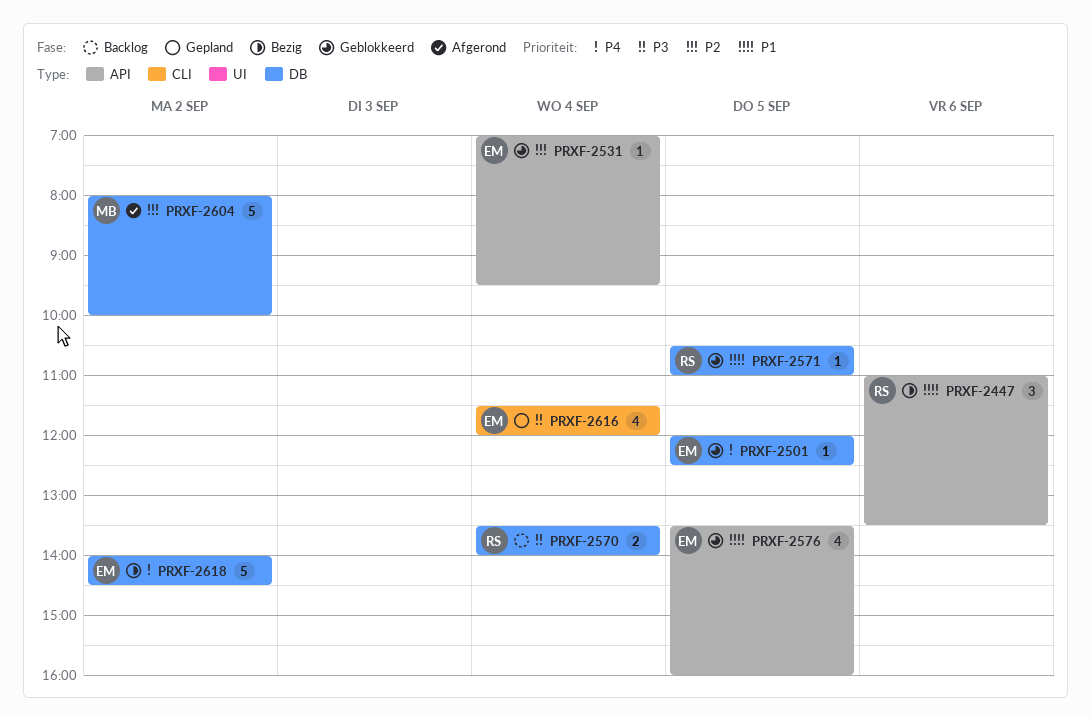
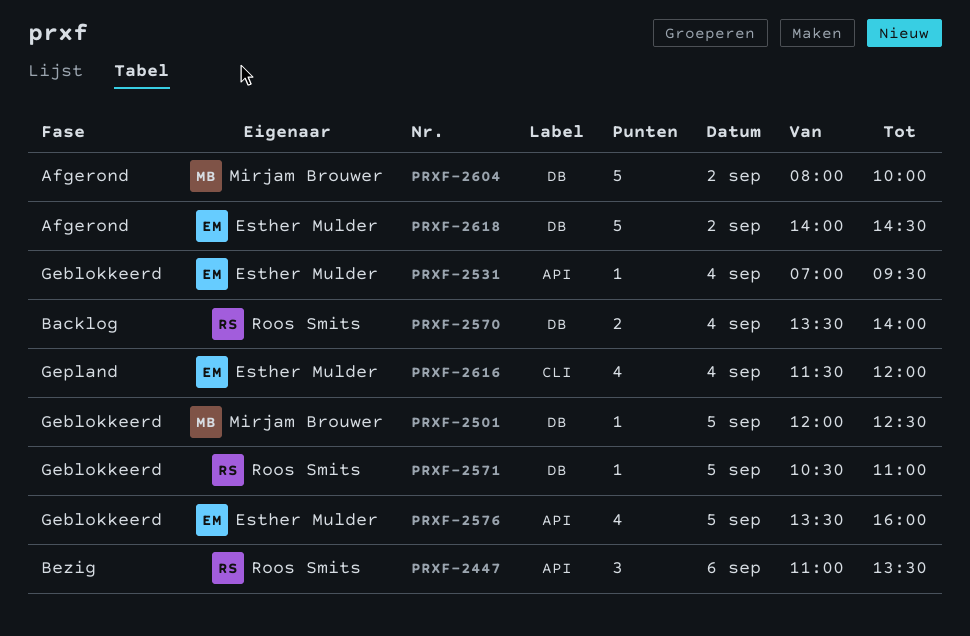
PRXF-2501, owner: Esther Mulder -> Mirjam Brouwer
PRXF-2618, status: Bezig -> Afgerond

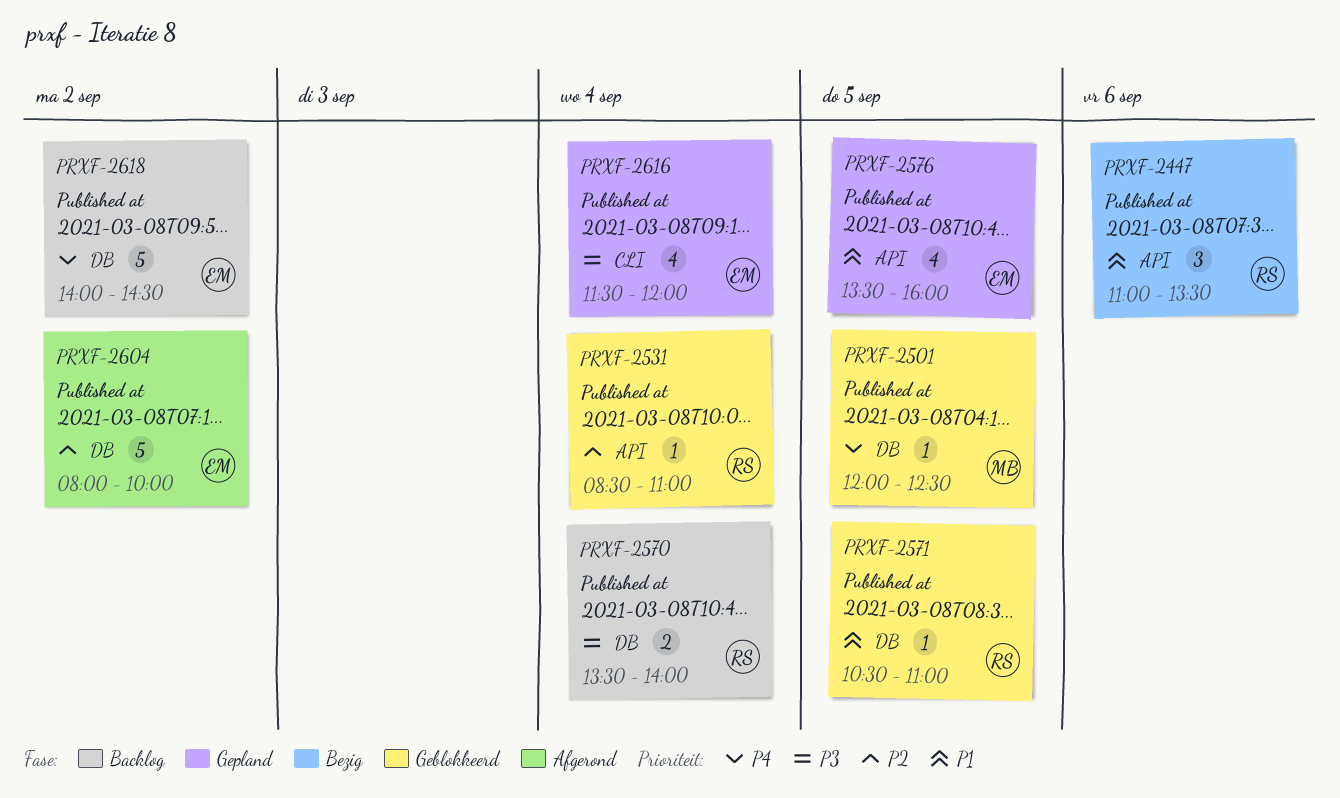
PRXF-2531, owner: Esther Mulder -> Roos Smits
PRXF-2531, begins: 07:00 -> 08:30
PRXF-2531, ends: 09:30 -> 11:00
PRXF-2576, status: Geblokkeerd -> Gepland
PRXF-2604, owner: Mirjam Brouwer -> Esther Mulder
PRXF-2618, status: Afgerond -> Backlog

